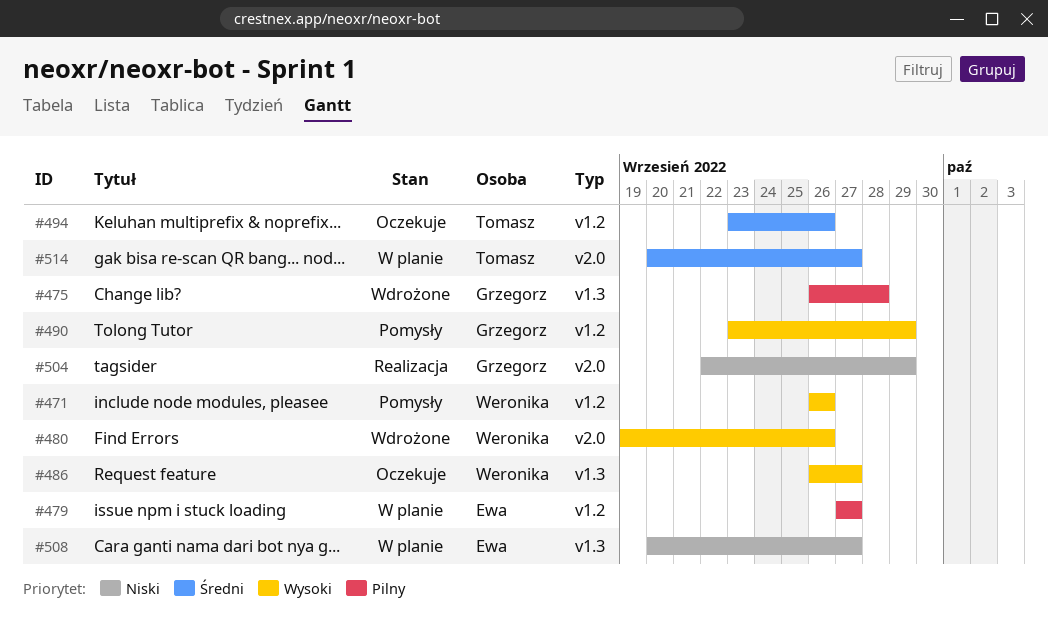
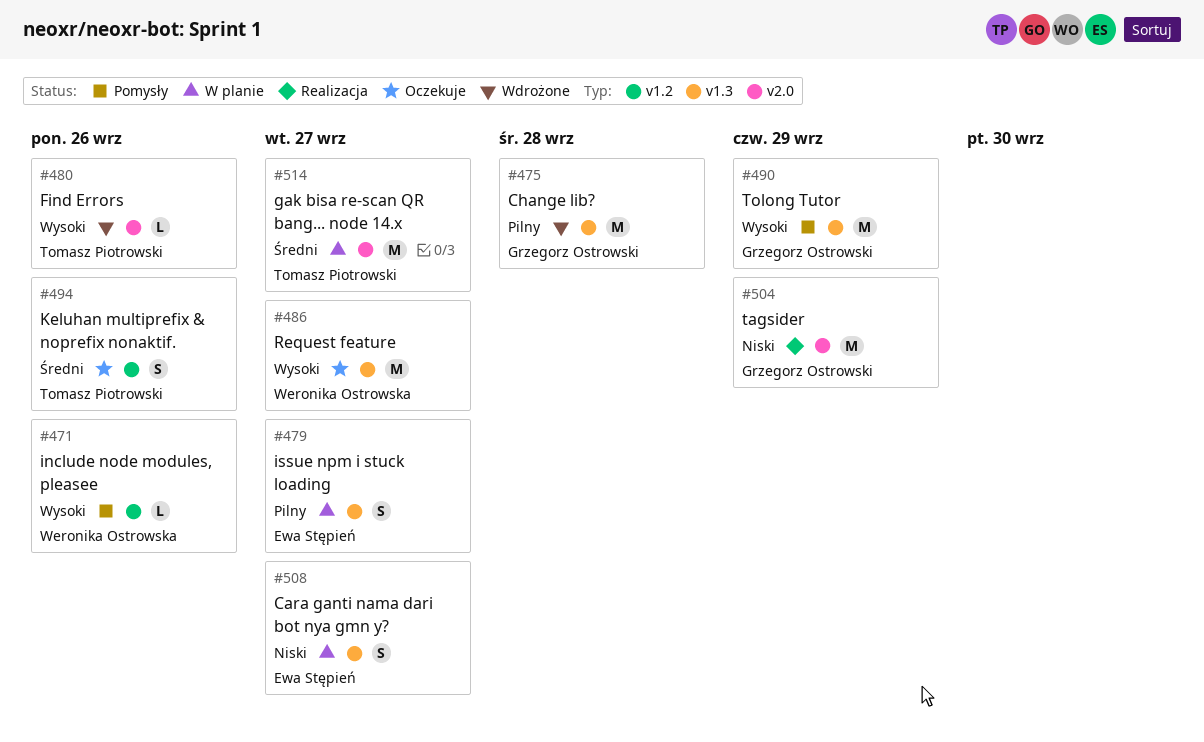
#479, label: v1.2 -> v1.3
#480, owner: Weronika Ostrowska -> Tomasz Piotrowski
#490, label: v1.2 -> v1.3

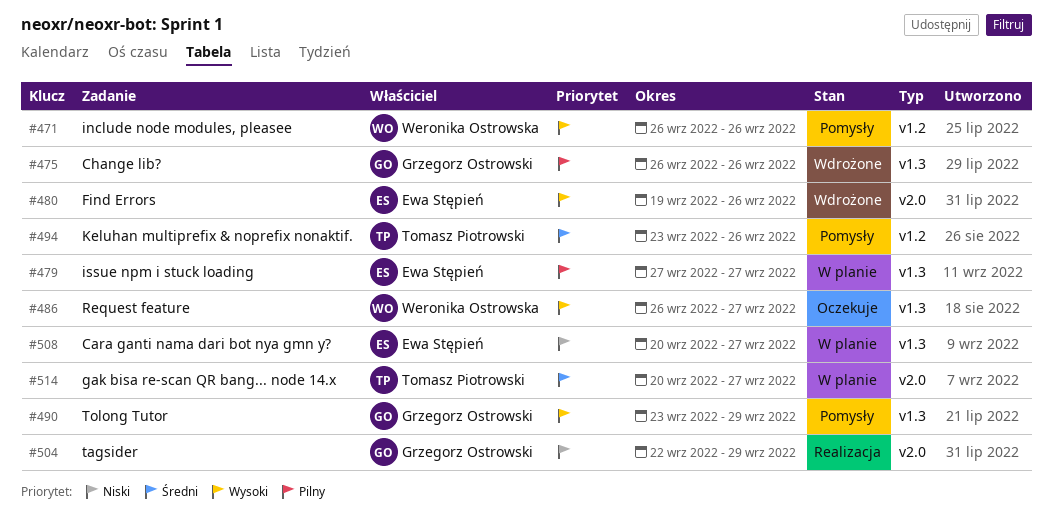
#475, due: Sep 28 -> Sep 26
#480, owner: Tomasz Piotrowski -> Ewa Stępień
#494, status: Oczekuje -> Pomysły

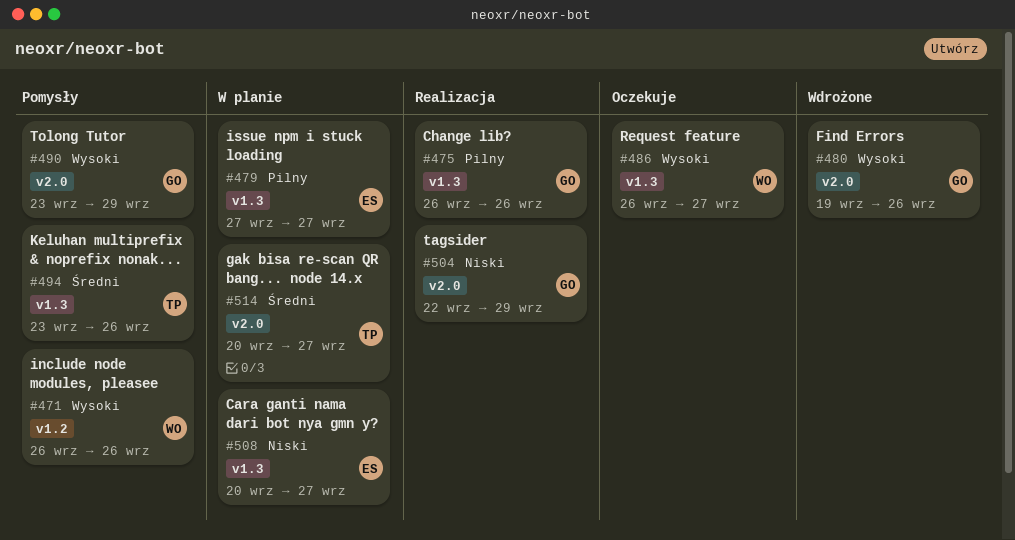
#475, status: Wdrożone -> Realizacja
#480, owner: Ewa Stępień -> Grzegorz Ostrowski
#490, label: v1.3 -> v2.0
#494, label: v1.2 -> v1.3

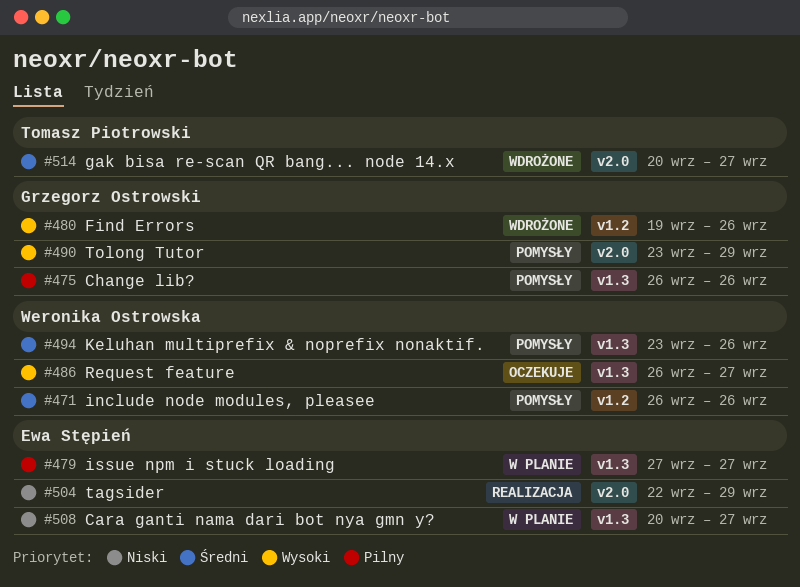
#471, priority: Wysoki -> Średni
#475, status: Realizacja -> Pomysły
#480, label: v2.0 -> v1.2
#494, owner: Tomasz Piotrowski -> Weronika Ostrowska
#504, owner: Grzegorz Ostrowski -> Ewa Stępień
#514, status: W planie -> Wdrożone

